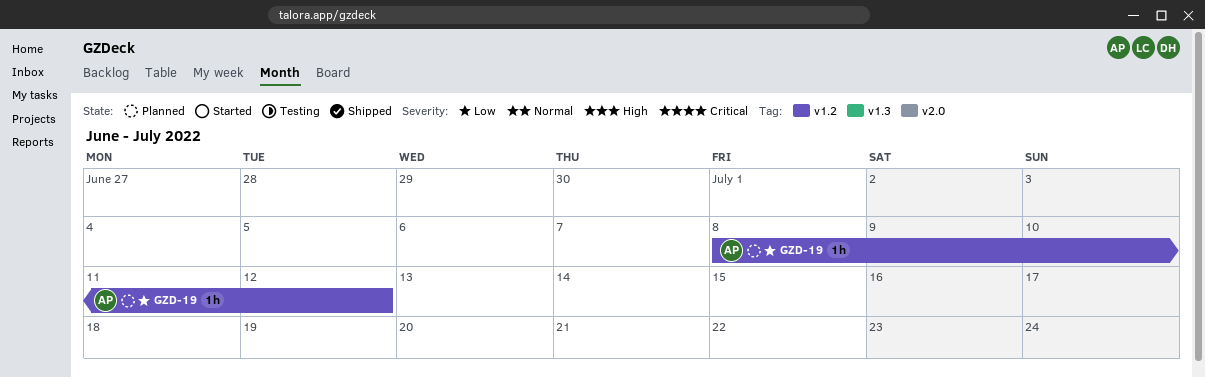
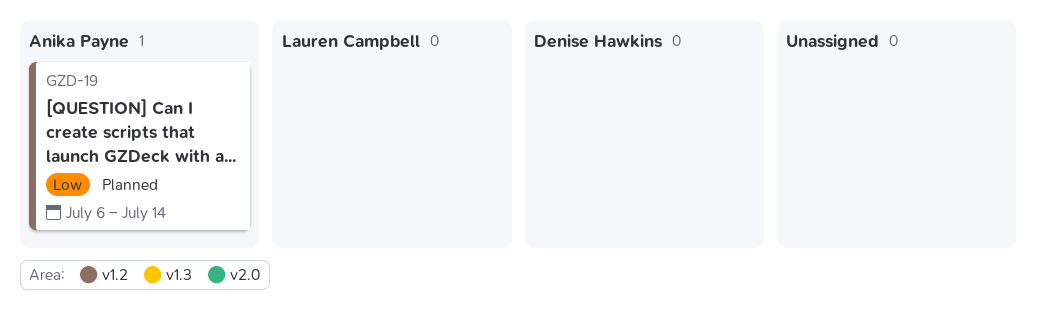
GZD-19, start: Jul 8 -> Jul 6
GZD-19, due: Jul 12 -> Jul 14

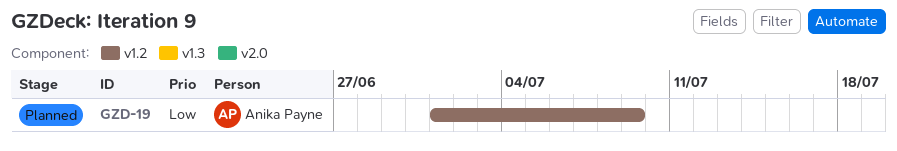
GZD-19, start: Jul 6 -> Jul 1
GZD-19, due: Jul 14 -> Jul 9

